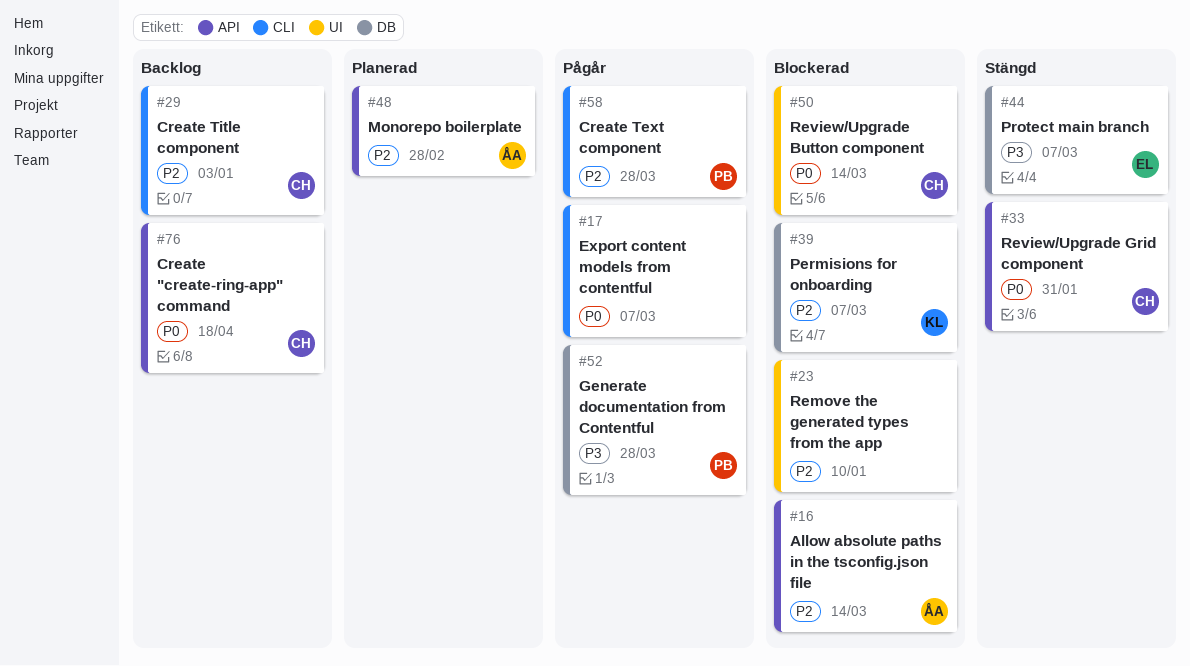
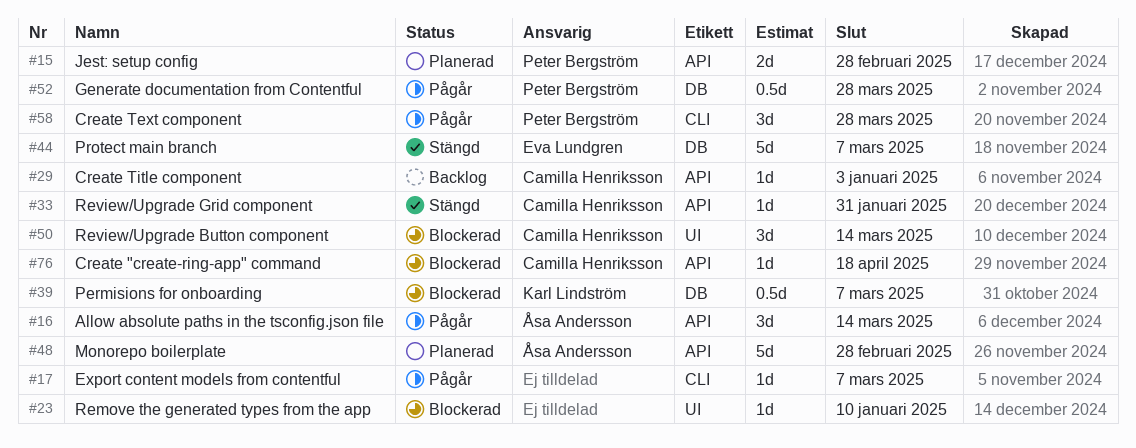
#15: none -> present
#16, status: Blockerad -> Pågår
#29, label: CLI -> API
#76, status: Backlog -> Blockerad

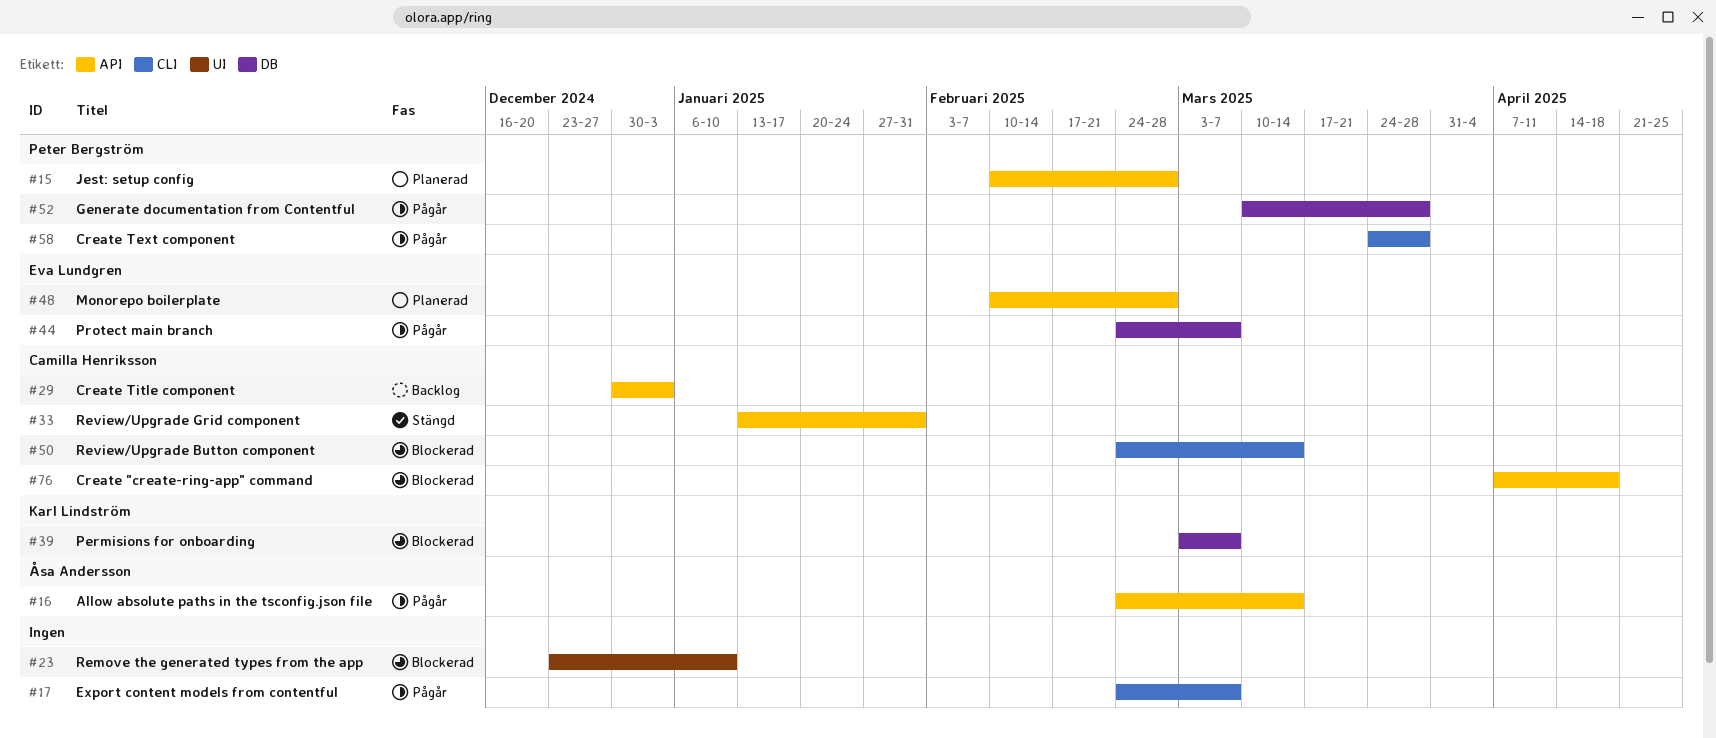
#44, status: Stängd -> Pågår
#48, owner: Åsa Andersson -> Eva Lundgren
#50, label: UI -> CLI

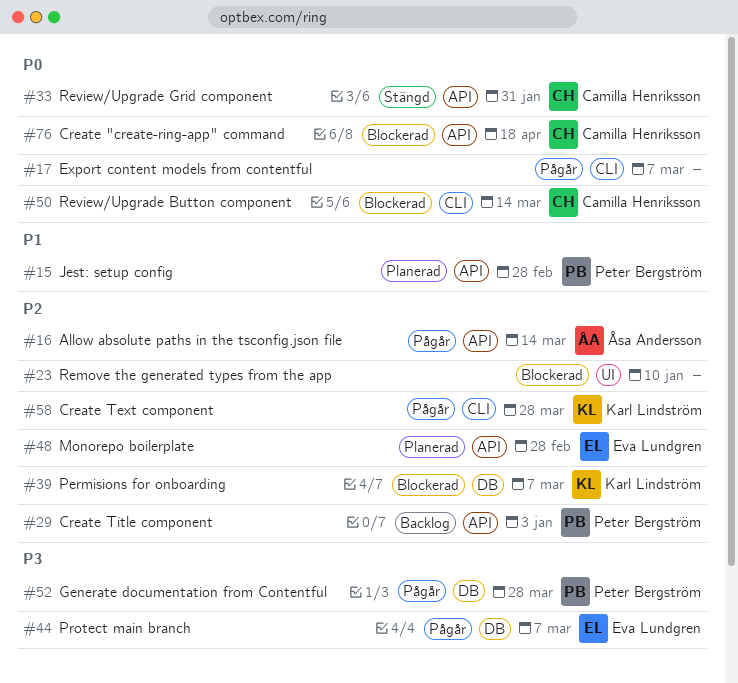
#29, owner: Camilla Henriksson -> Peter Bergström
#58, owner: Peter Bergström -> Karl Lindström

